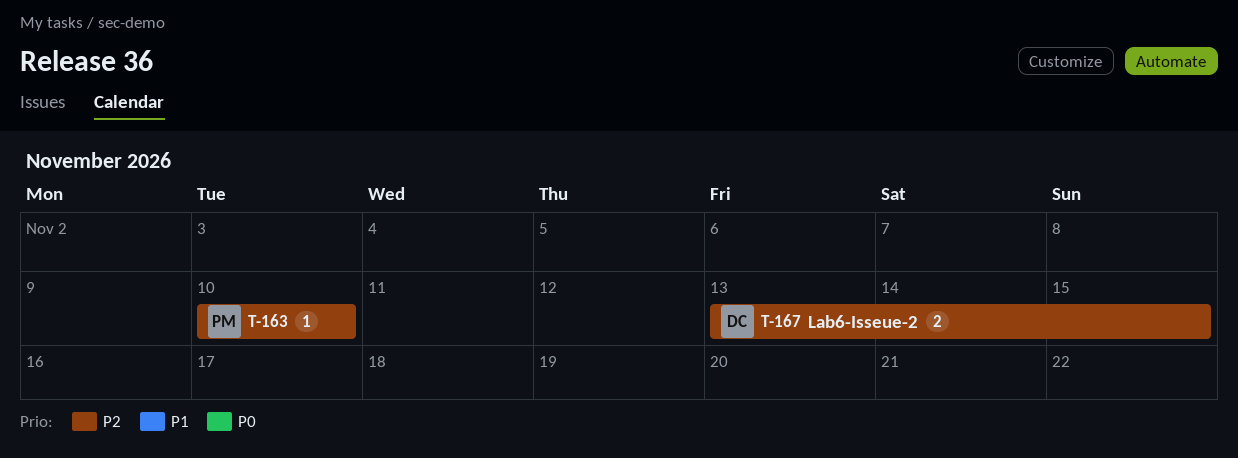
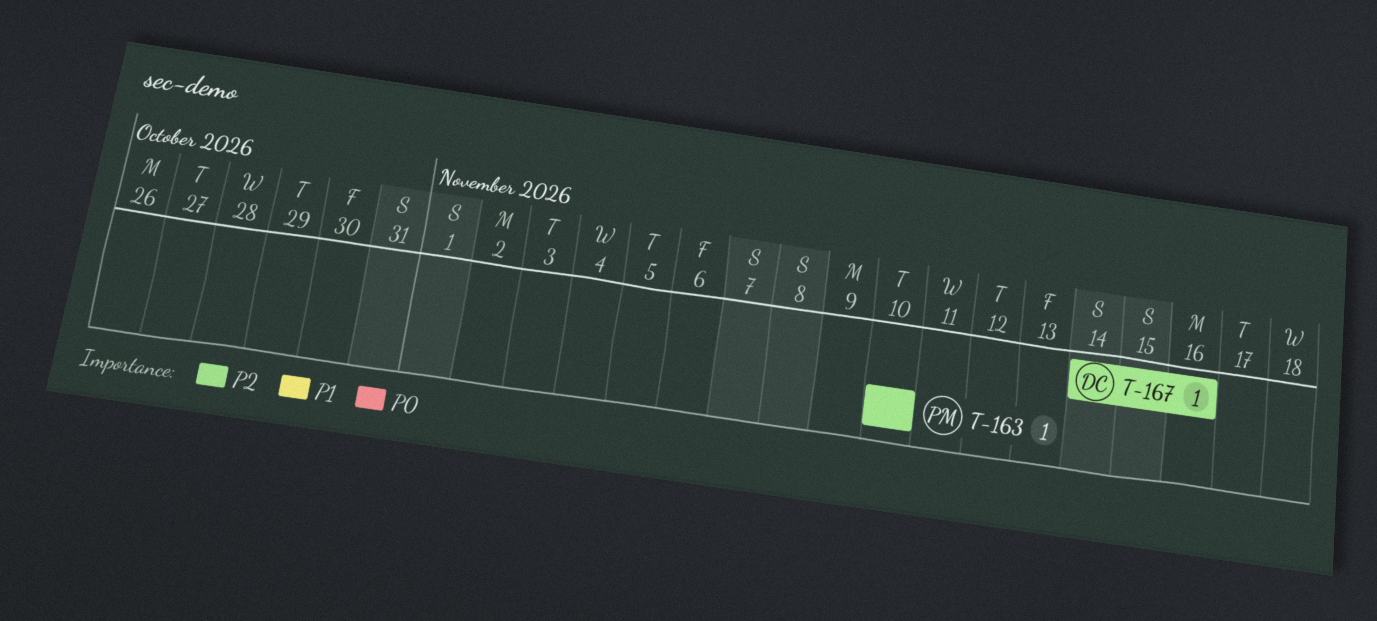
T-167, estimate: 2 -> 1
T-167, start: Nov 13 -> Nov 14
T-167, due: Nov 15 -> Nov 16

